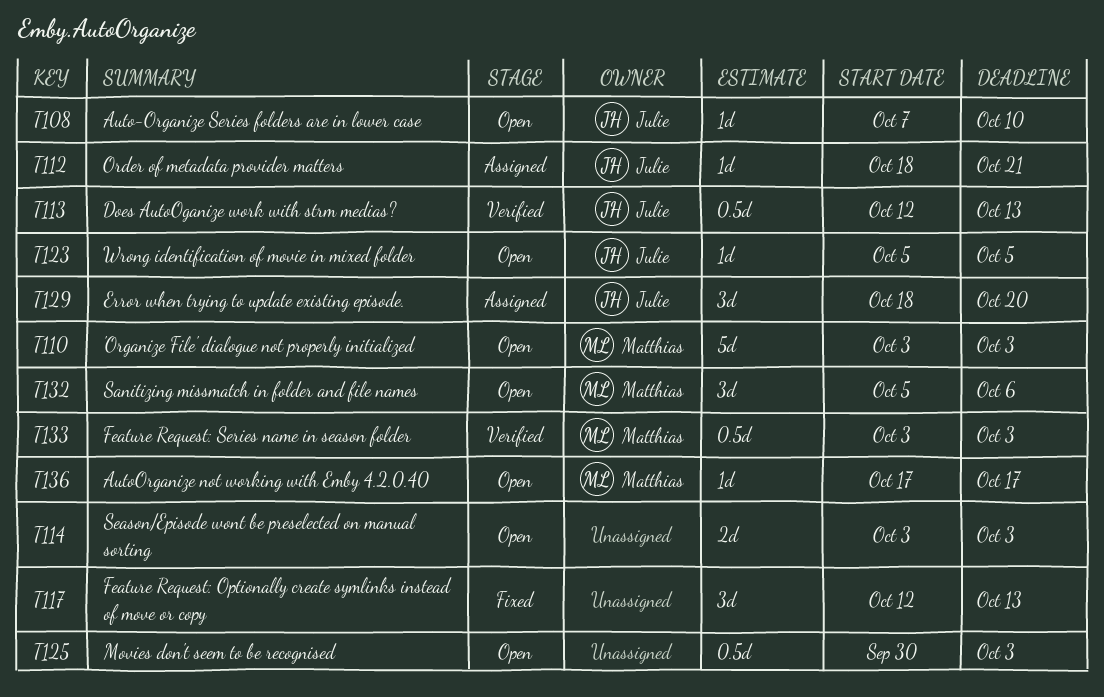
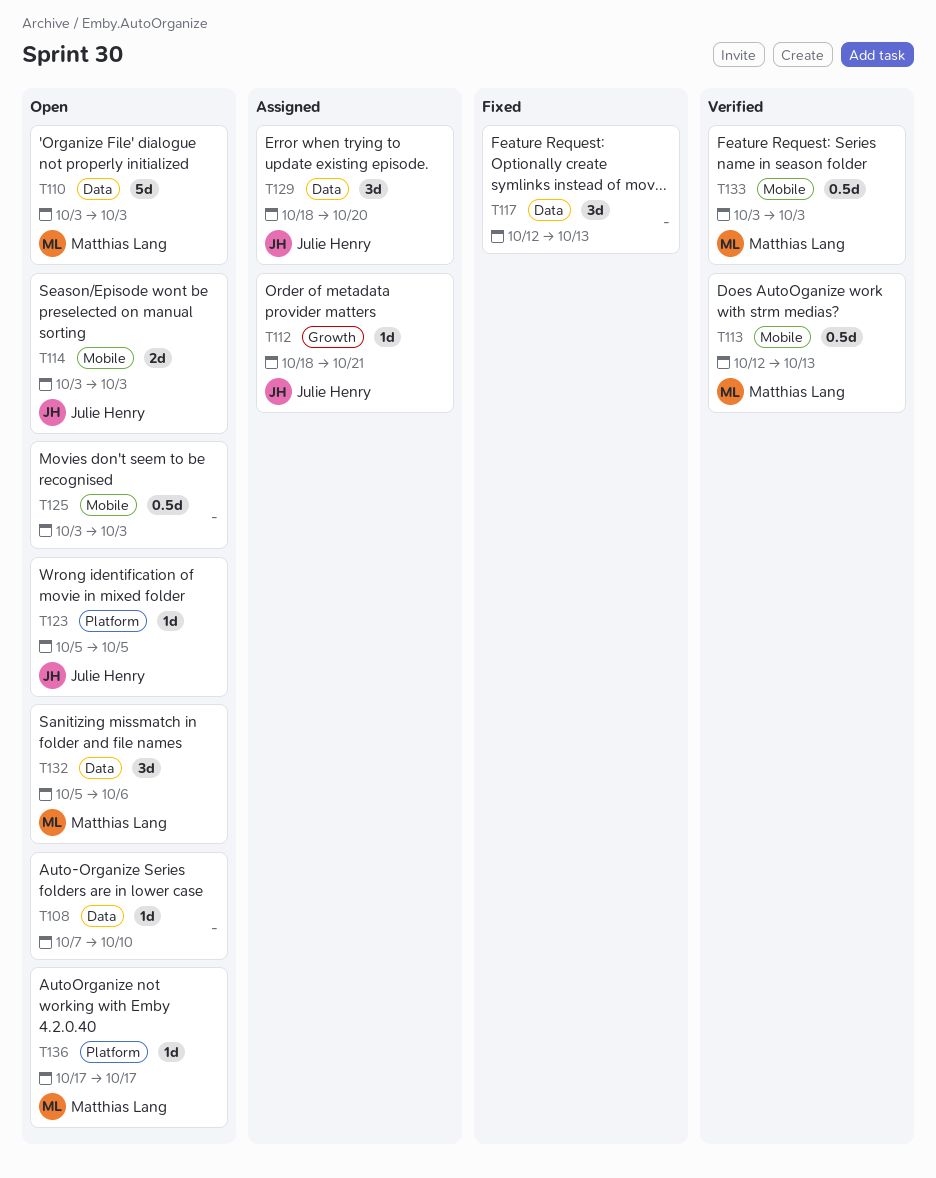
T108, owner: Julie Henry -> none
T113, owner: Julie Henry -> Matthias Lang
T114, owner: none -> Julie Henry
T125, start: Sep 30 -> Oct 3

